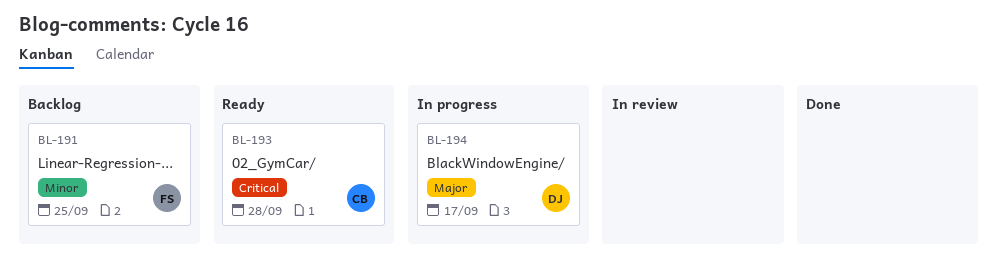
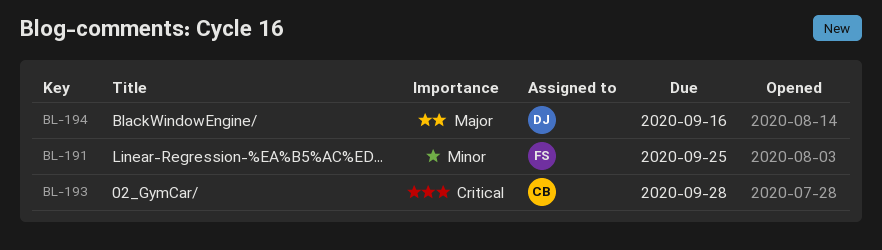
BL-194, due: Sep 17 -> Sep 16

